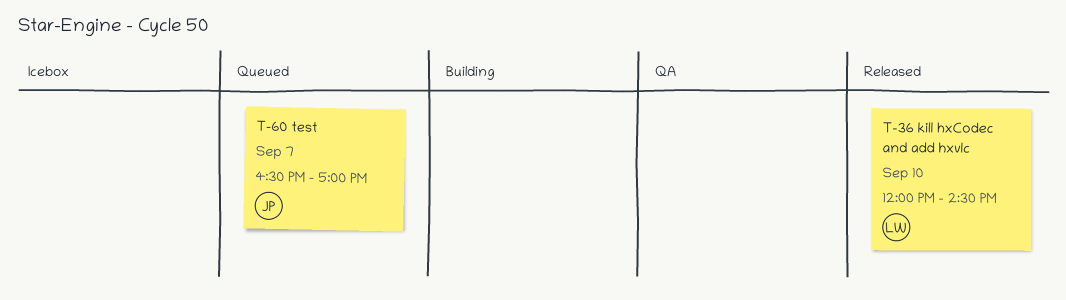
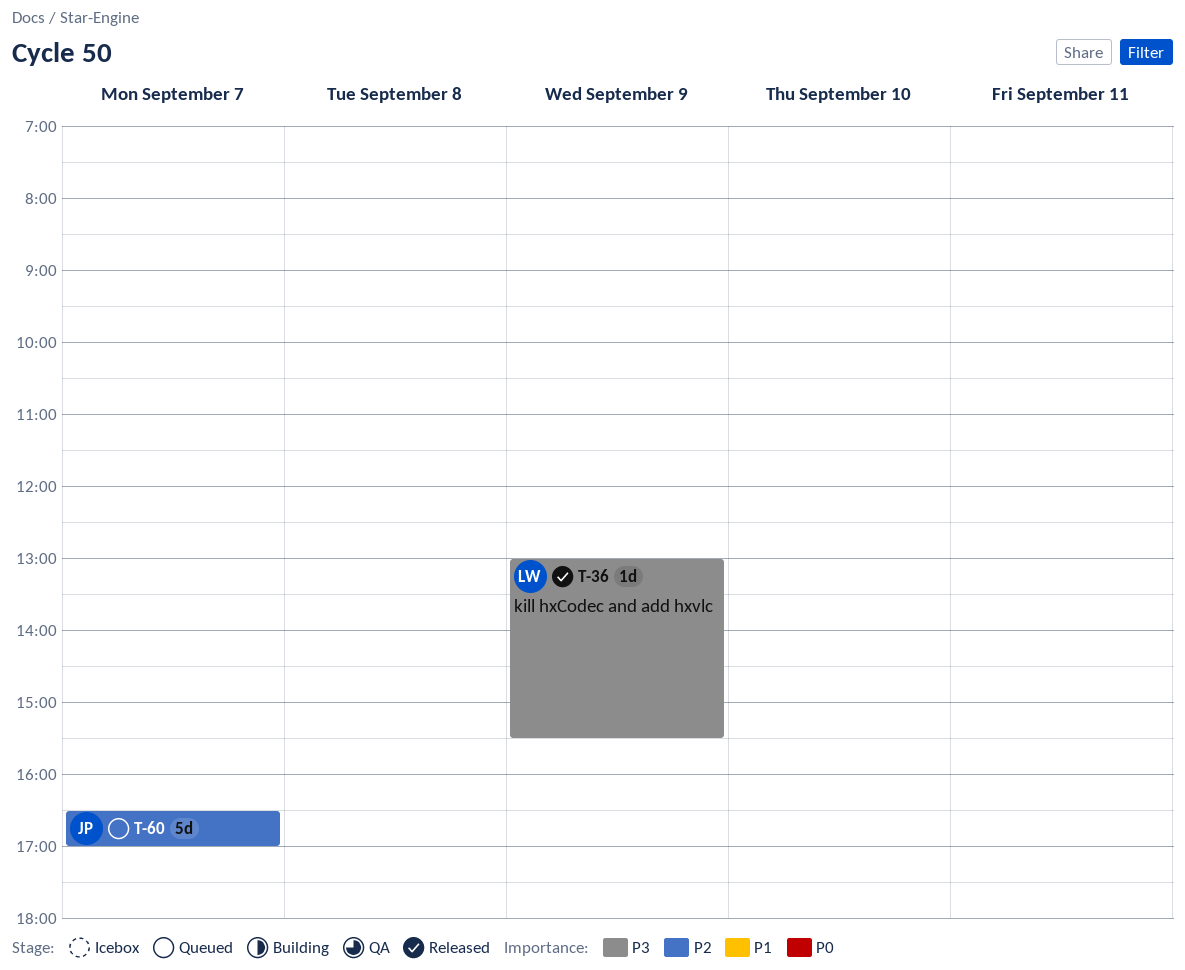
T-36, day: Sep 10 -> Sep 9
T-36, begins: 12:00 -> 13:00
T-36, ends: 14:30 -> 15:30

